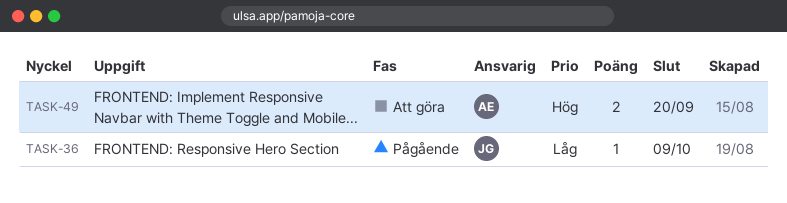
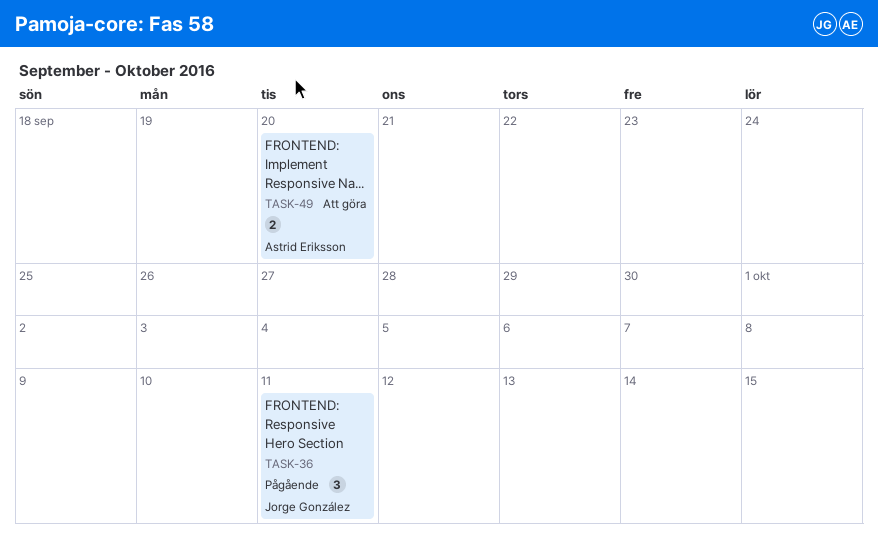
TASK-36, estimate: 1 -> 3
TASK-36, due: Oct 9 -> Oct 11

